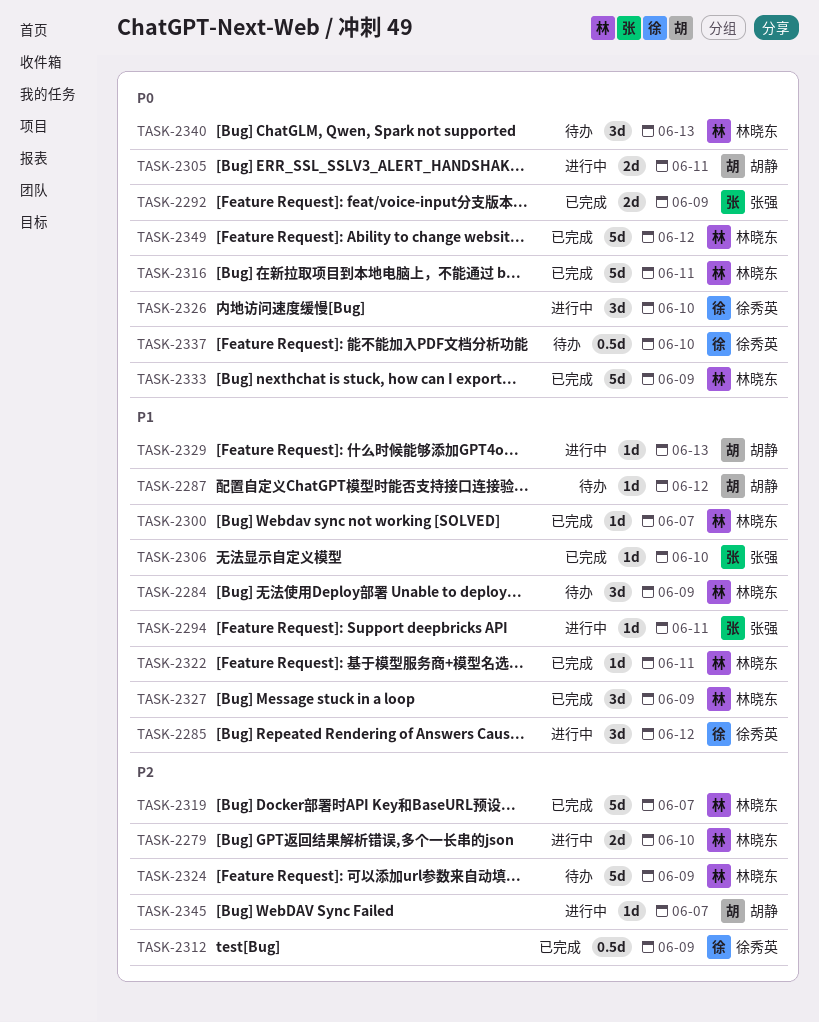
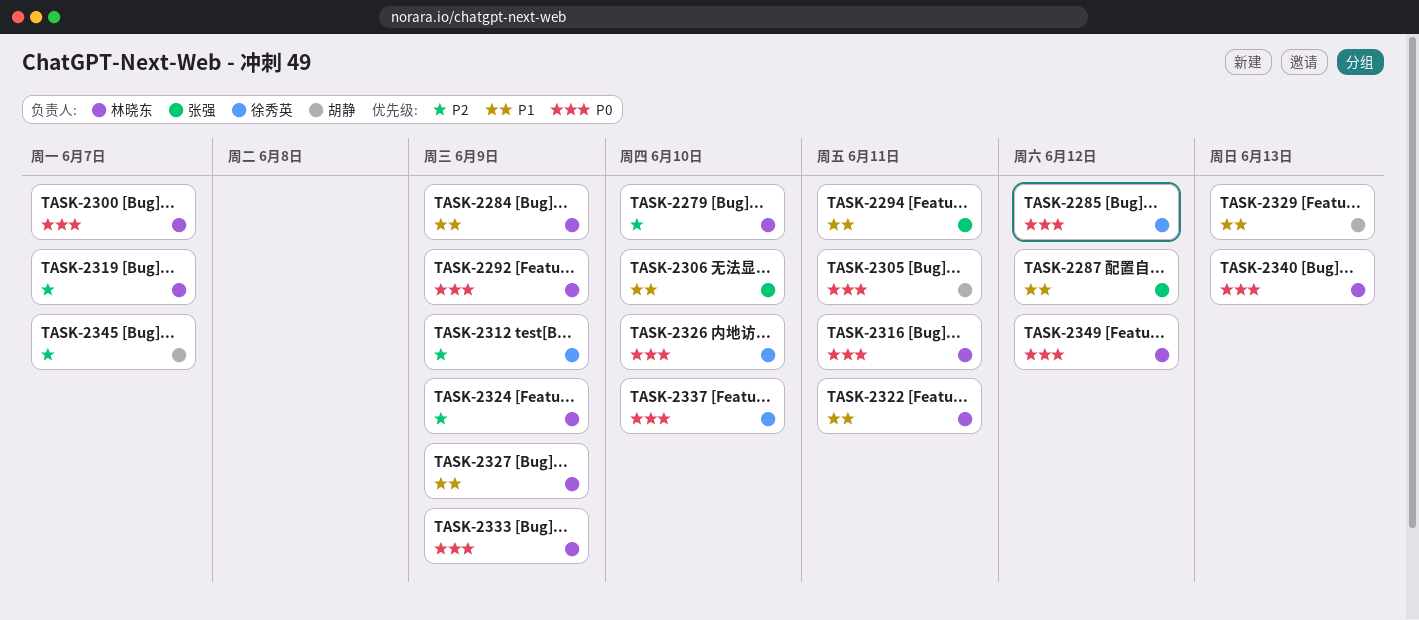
TASK-2285, priority: P1 -> P0
TASK-2287, owner: 胡静 -> 张强
TASK-2292, owner: 张强 -> 林晓东
TASK-2300, priority: P1 -> P0

